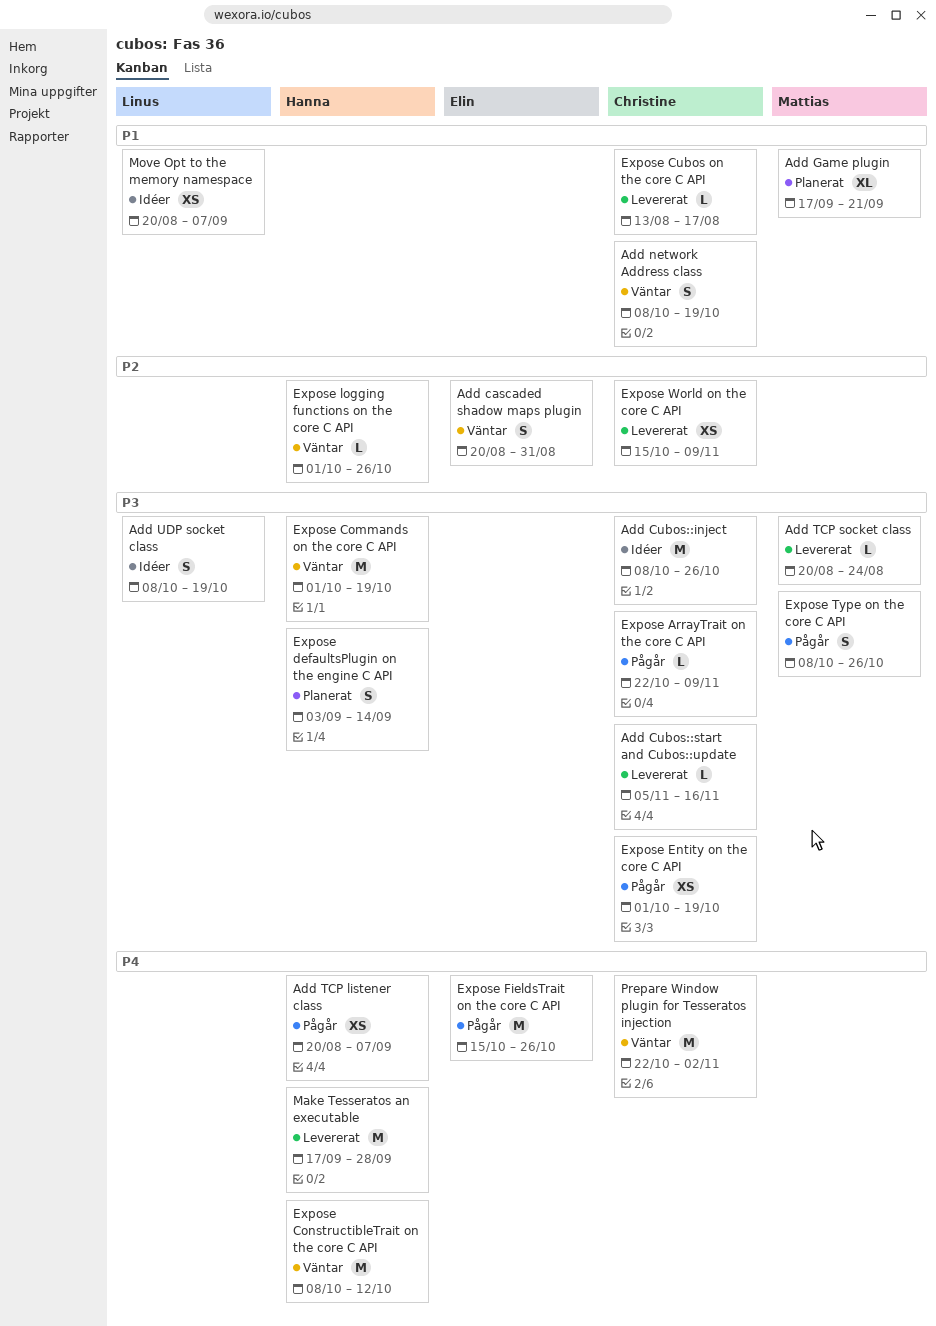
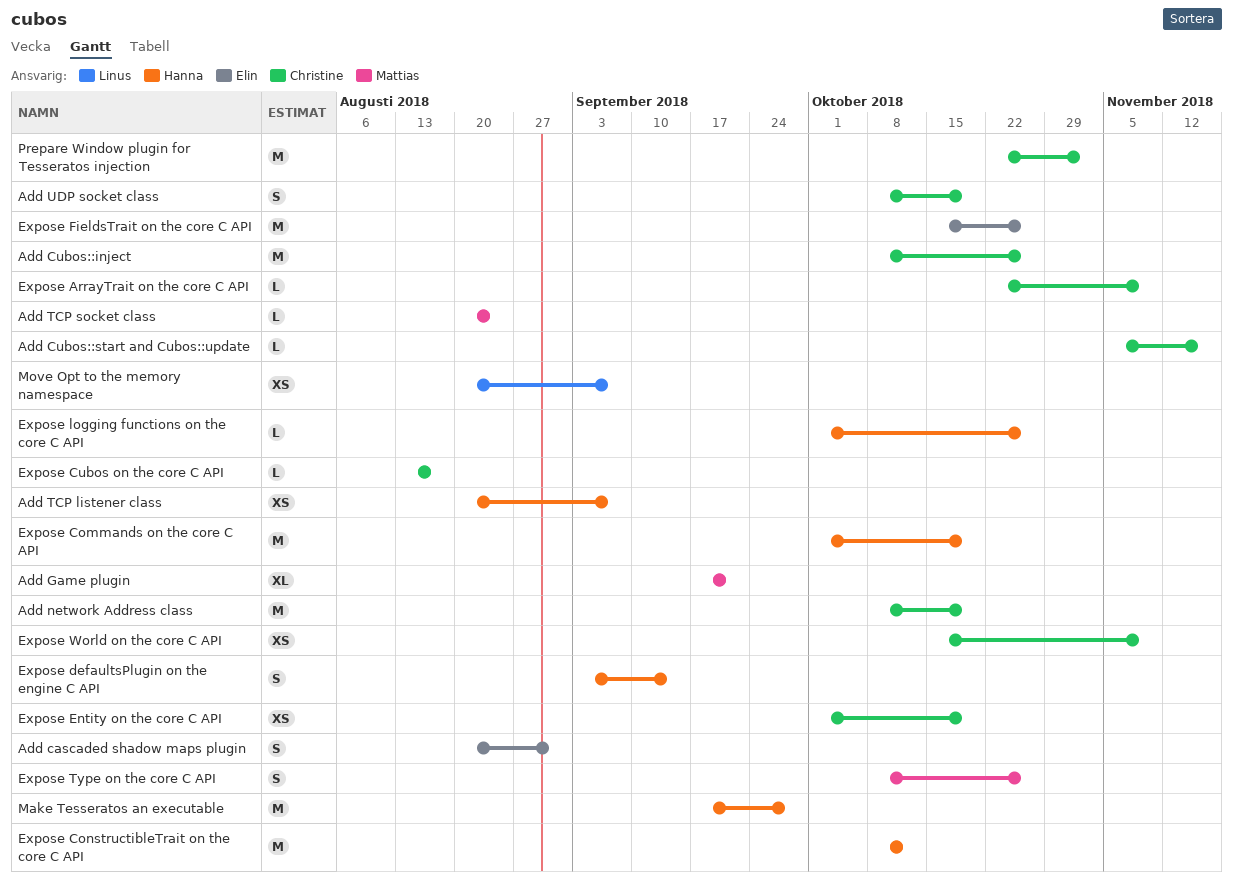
Add network Address class, estimate: S -> M
Add UDP socket class, owner: Linus -> Christine

